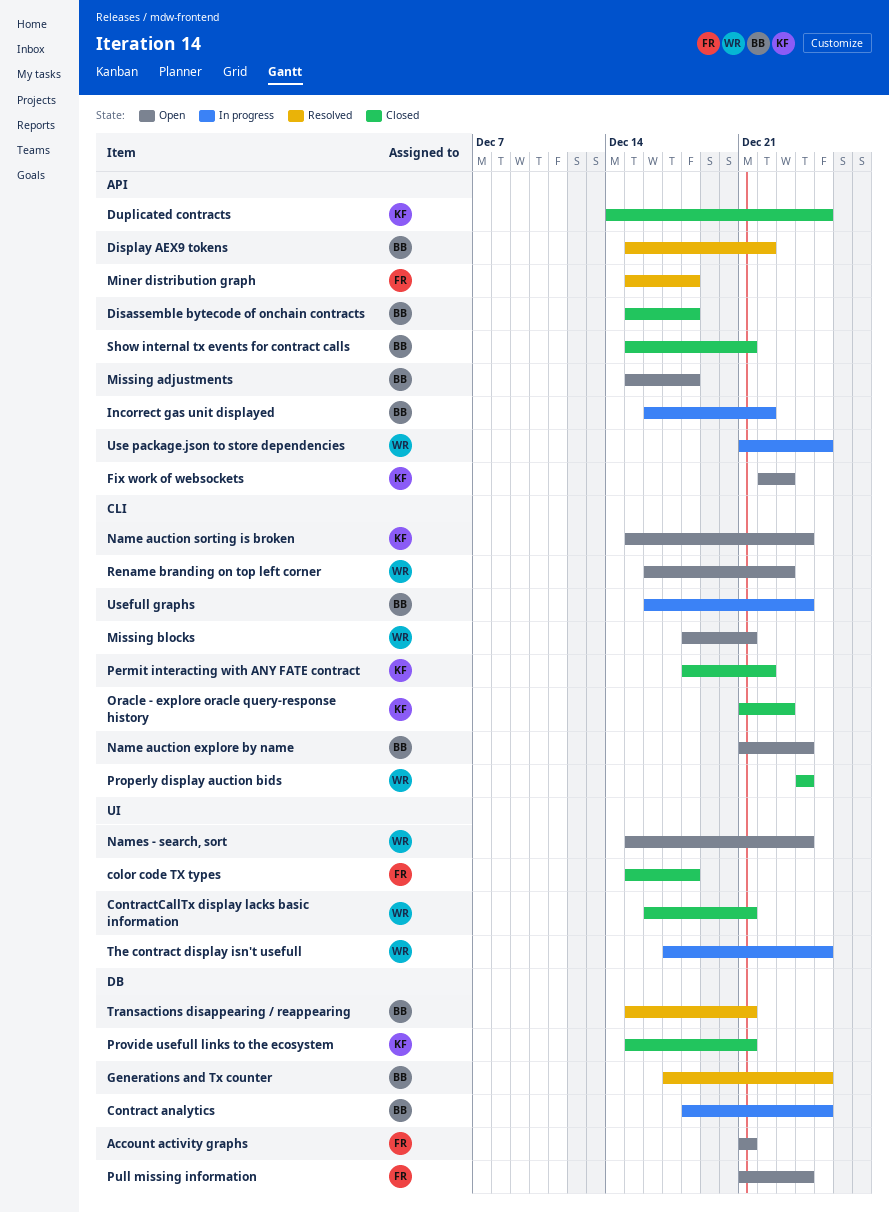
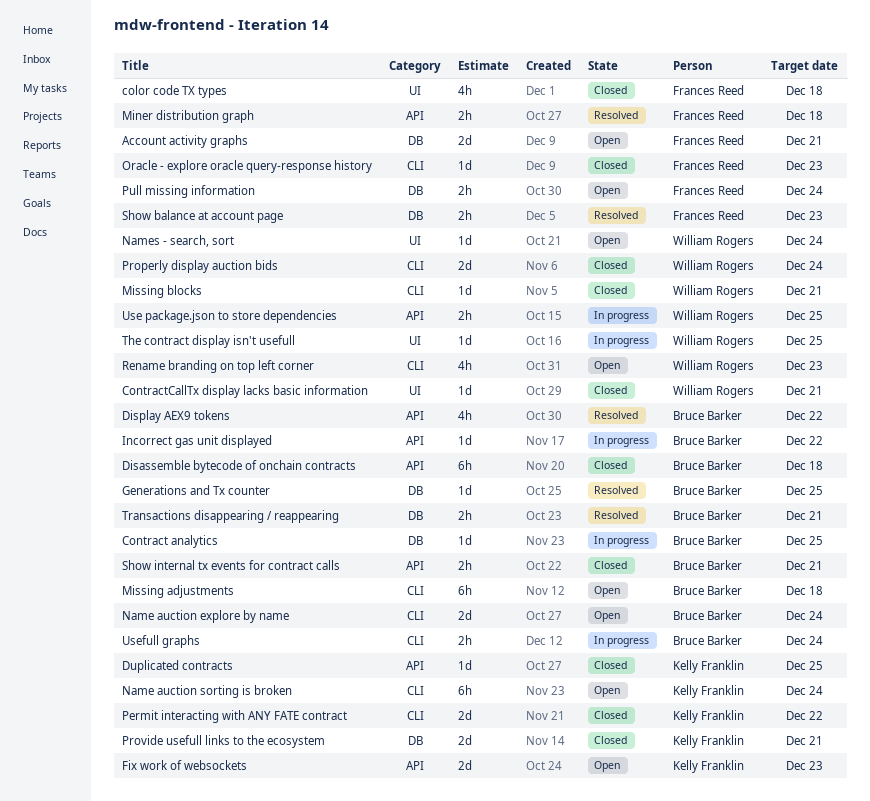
Missing adjustments, label: API -> CLI
Missing blocks, status: Open -> Closed
Oracle - explore oracle query-response history, owner: Kelly Franklin -> Frances Reed
Show balance at account page: none -> present

